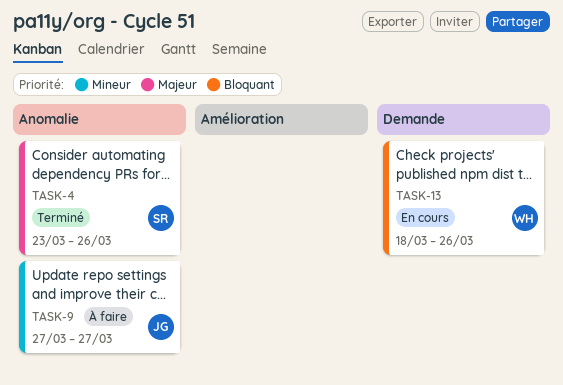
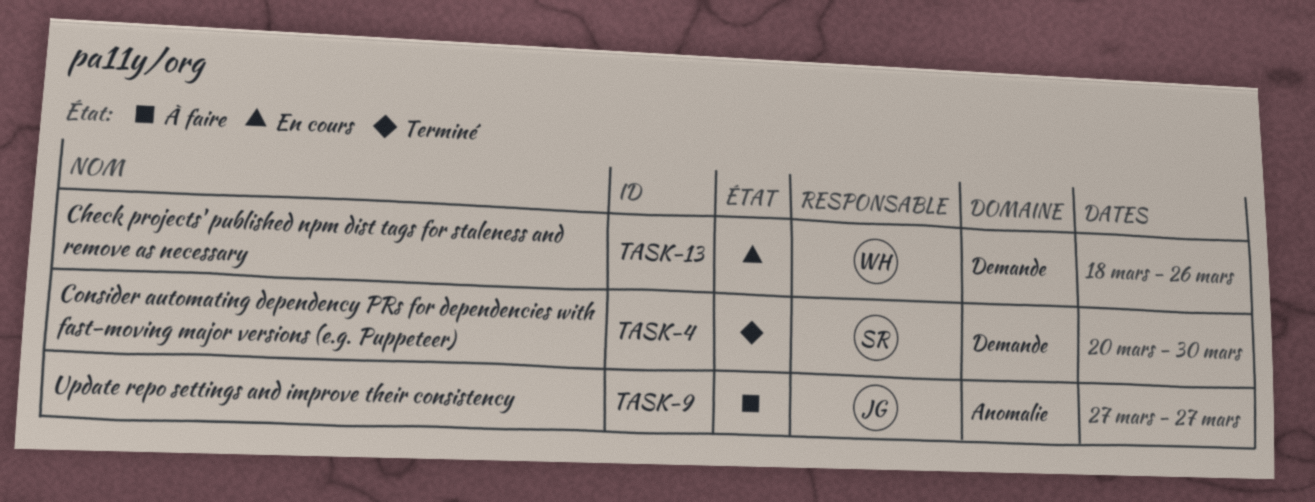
TASK-4, label: Anomalie -> Demande
TASK-4, start: Mar 23 -> Mar 20
TASK-4, due: Mar 26 -> Mar 30

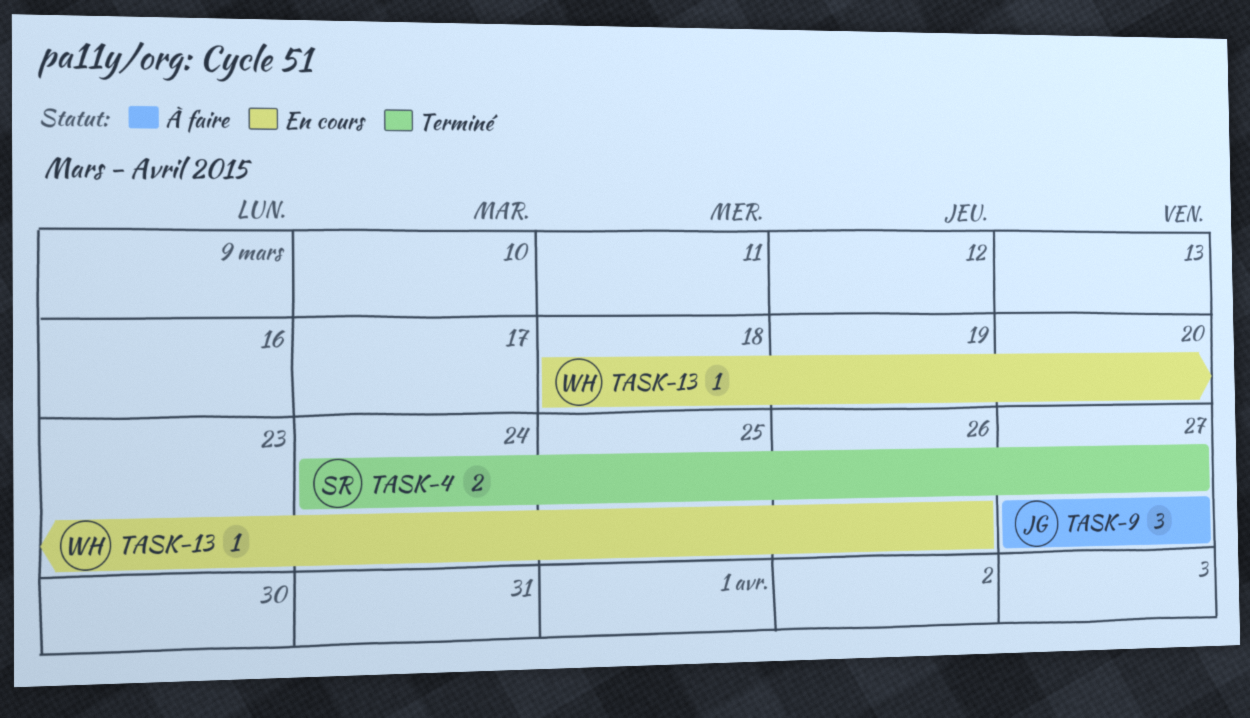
TASK-4, start: Mar 20 -> Mar 24
TASK-4, due: Mar 30 -> Mar 27

